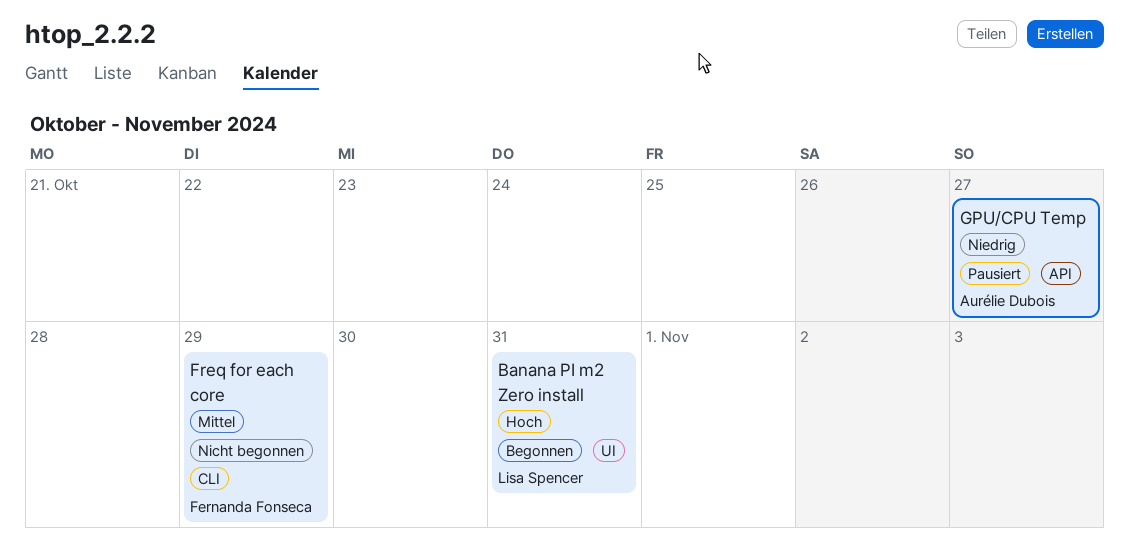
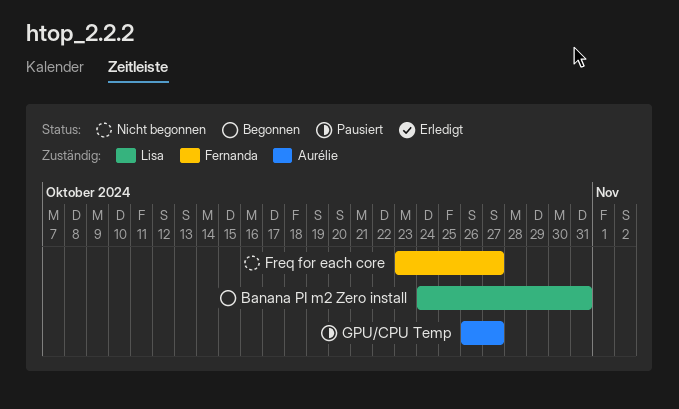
Freq for each core, due: Oct 29 -> Oct 27

